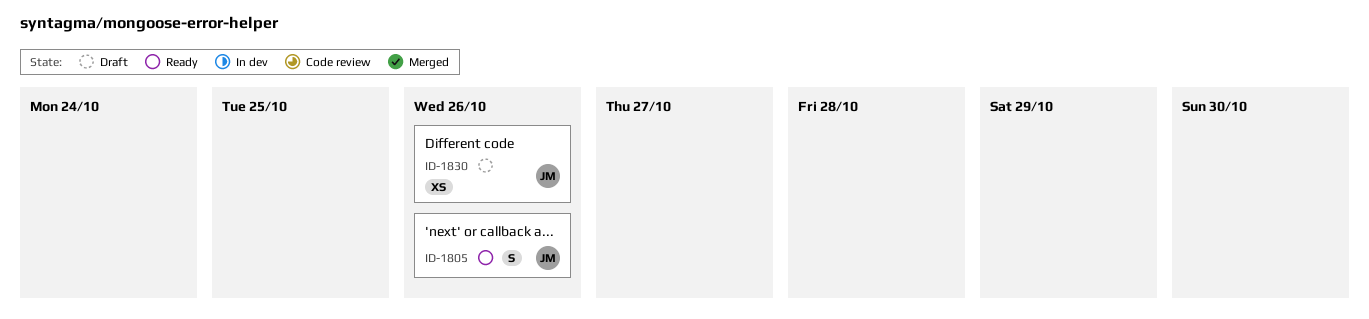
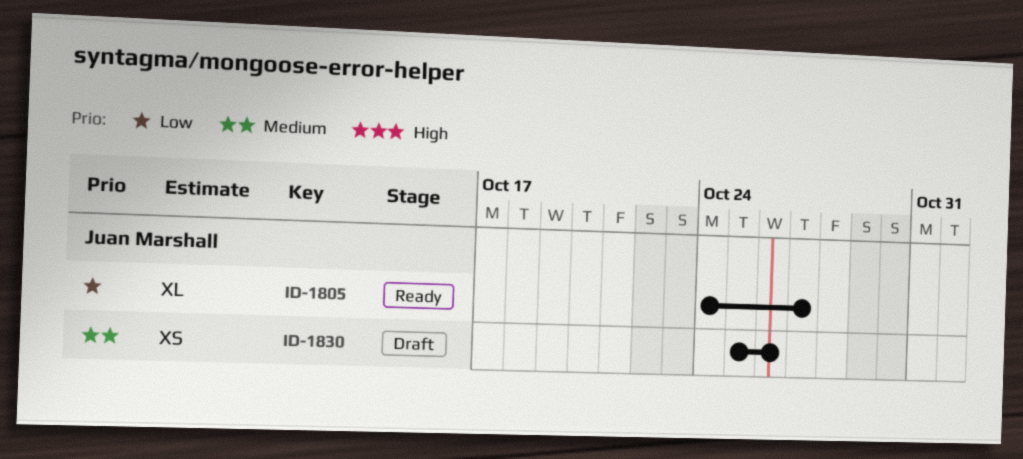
ID-1805, estimate: S -> XL
ID-1805, due: Oct 26 -> Oct 27

